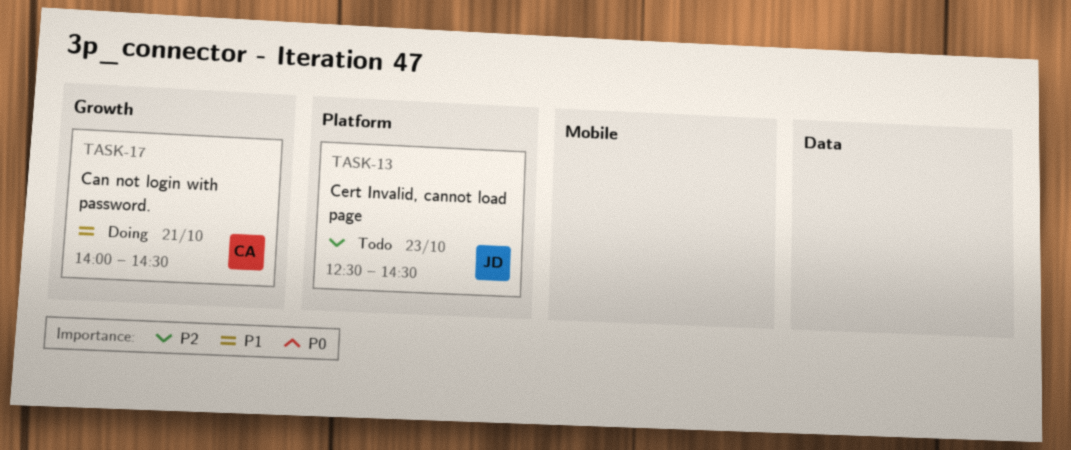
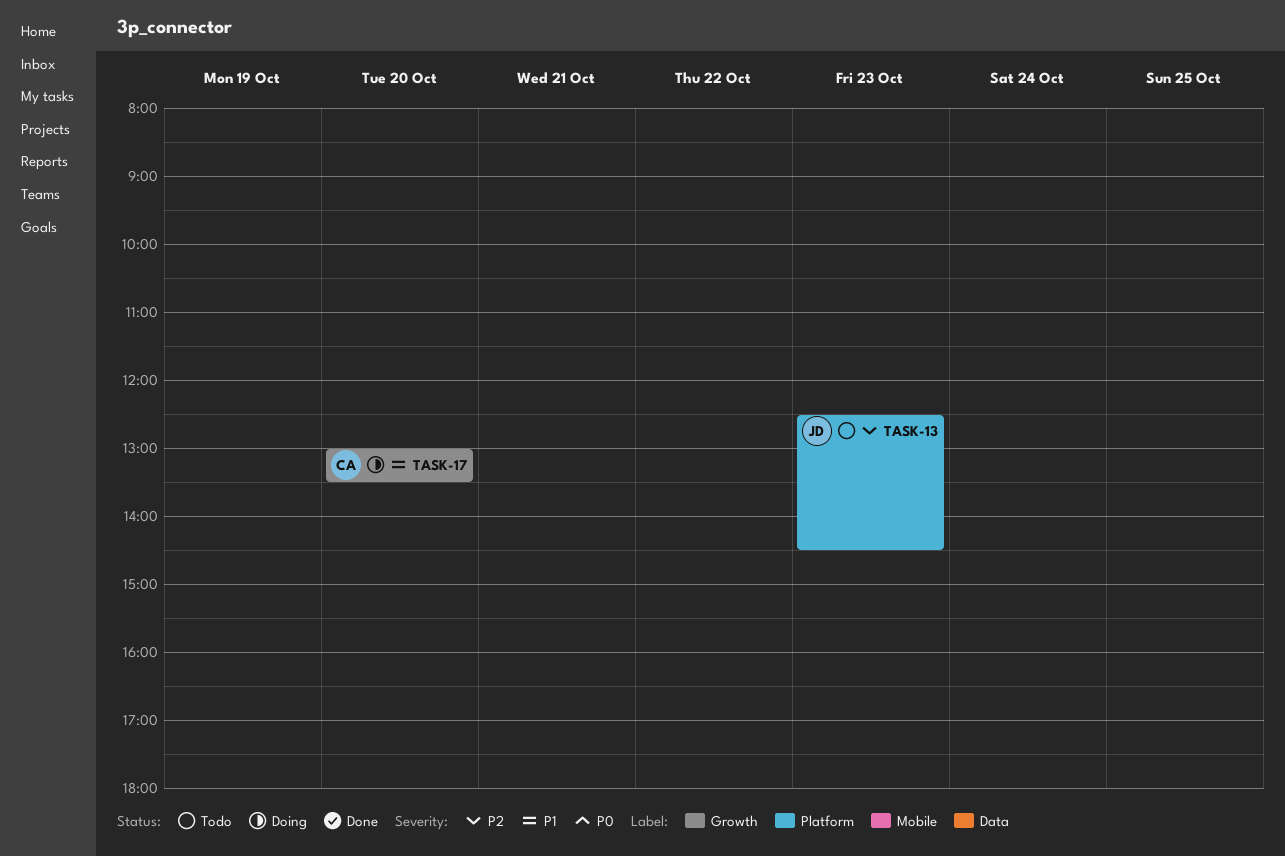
TASK-17, day: Oct 21 -> Oct 20
TASK-17, begins: 14:00 -> 13:00
TASK-17, ends: 14:30 -> 13:30

